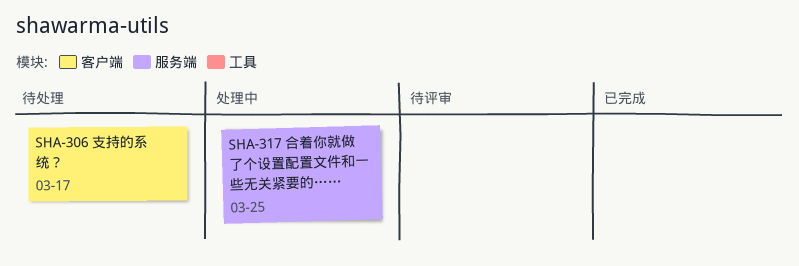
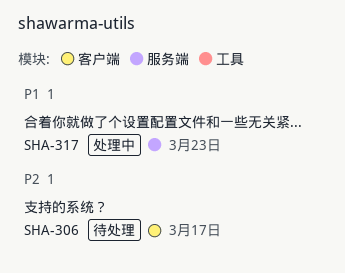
SHA-317, due: Mar 25 -> Mar 23

